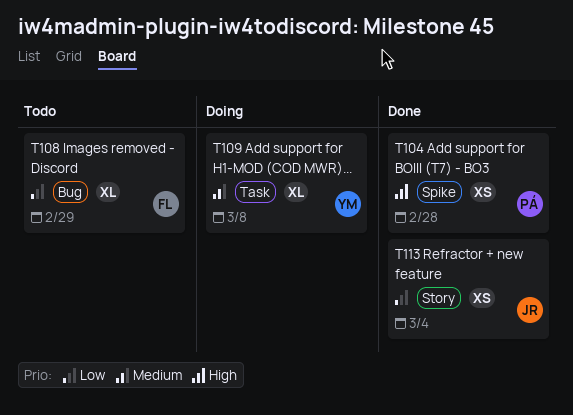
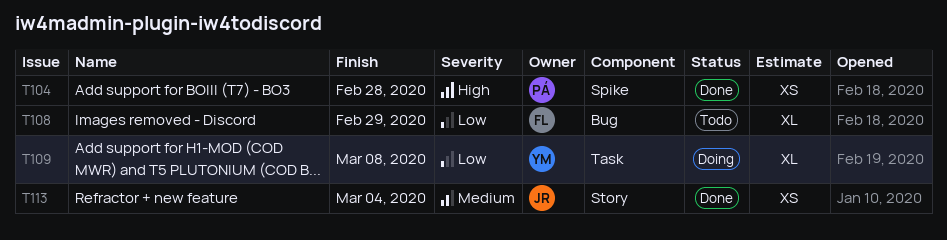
T109, priority: Medium -> Low
T113, priority: Low -> Medium

